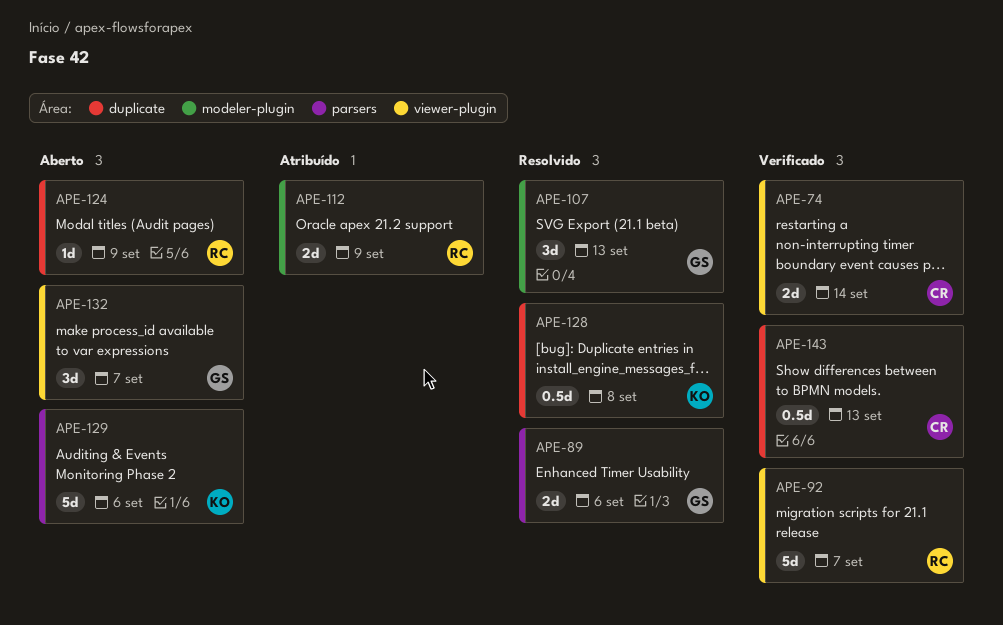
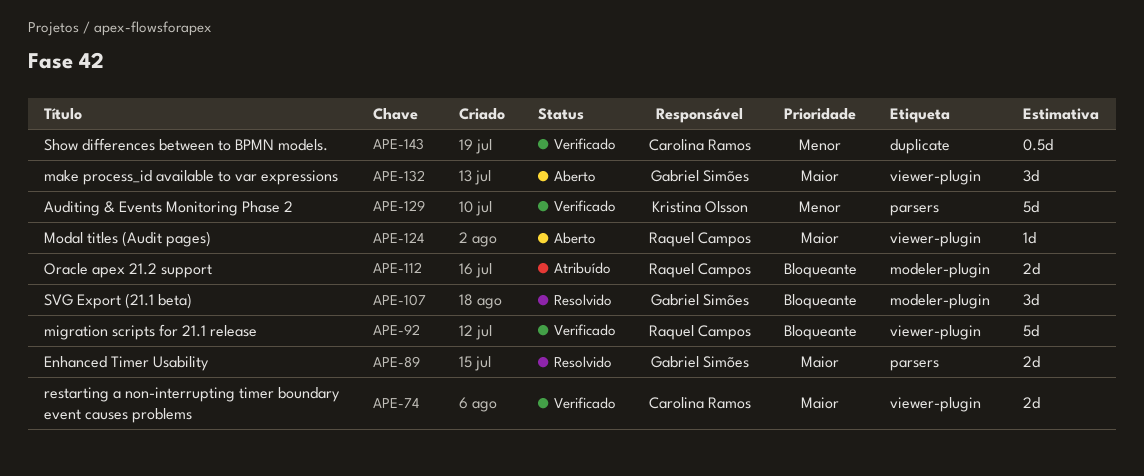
APE-124, label: duplicate -> viewer-plugin
APE-128: present -> none
APE-129, status: Aberto -> Verificado

